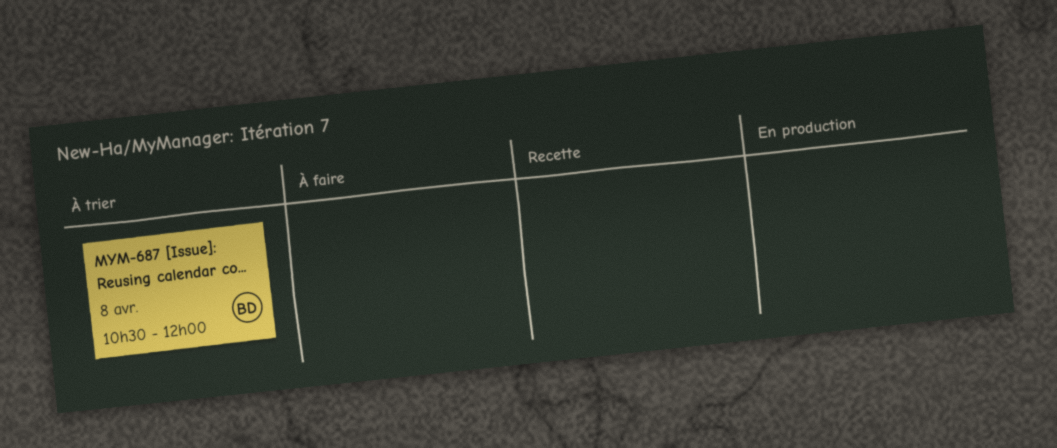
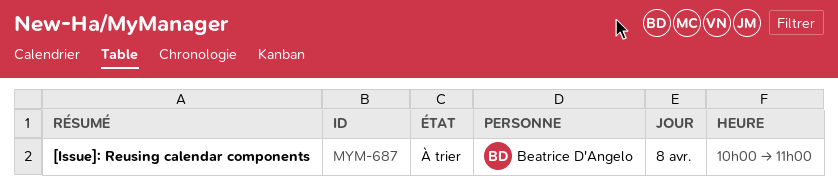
MYM-687, begins: 10:30 -> 10:00
MYM-687, ends: 12:00 -> 11:00

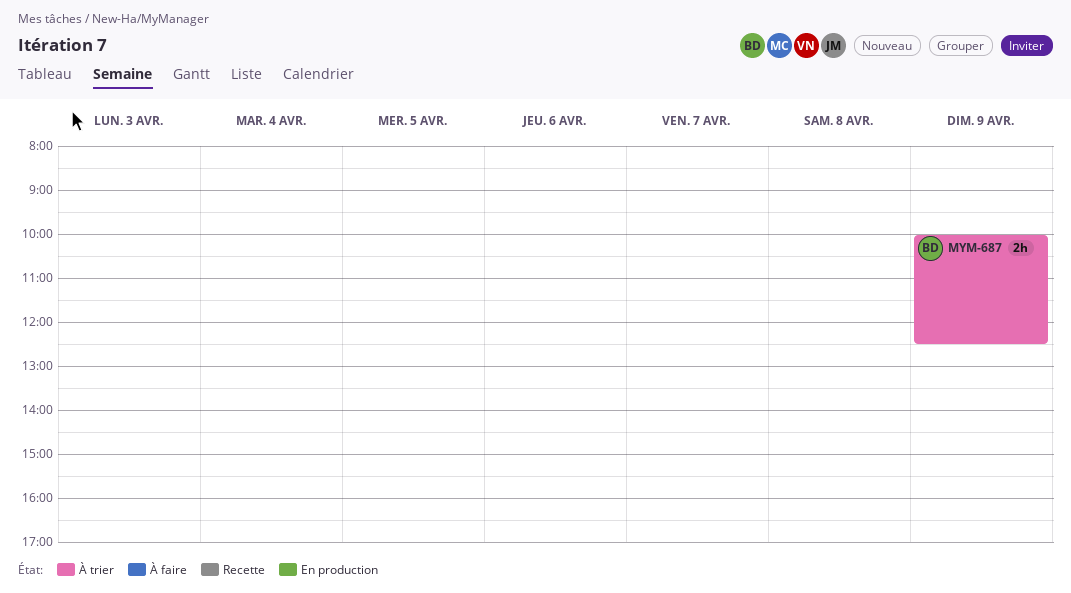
MYM-687, day: Apr 8 -> Apr 9
MYM-687, ends: 11:00 -> 12:30

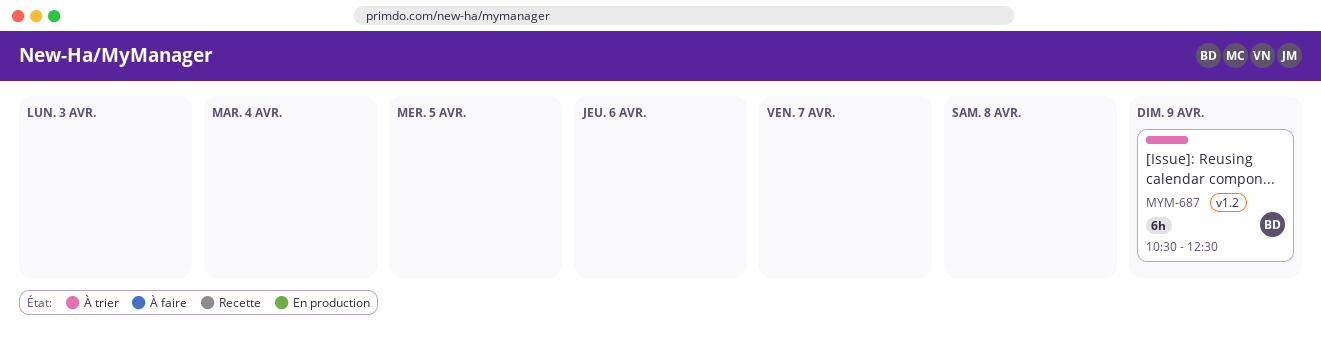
MYM-687, estimate: 2h -> 6h
MYM-687, begins: 10:00 -> 10:30

